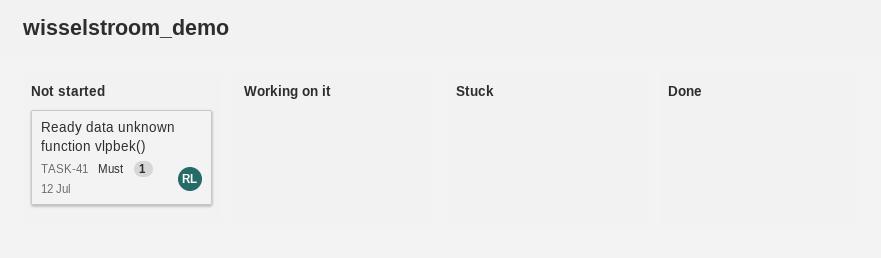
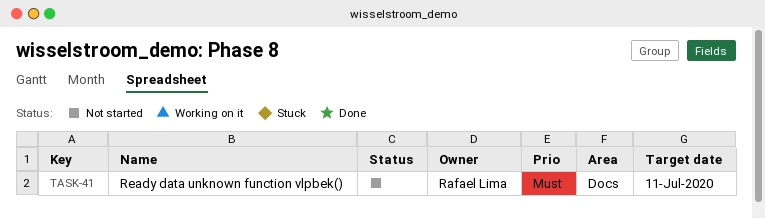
TASK-41, due: Jul 12 -> Jul 11

